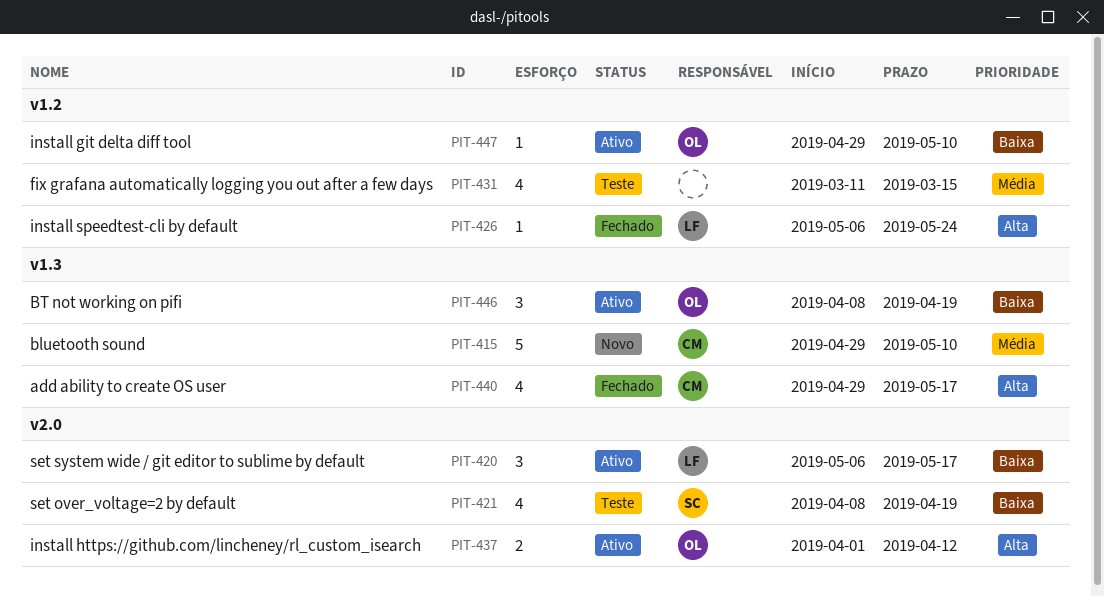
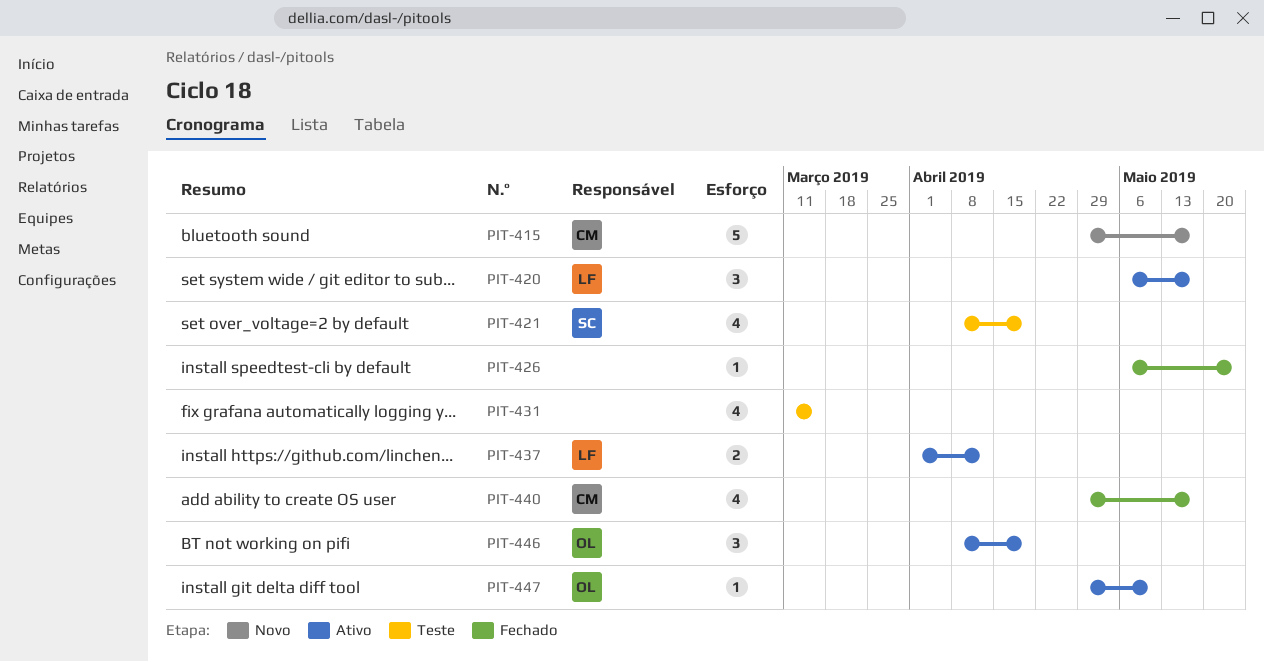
PIT-415, due: May 10 -> May 17
PIT-426, owner: LF -> none
PIT-437, owner: OL -> LF

